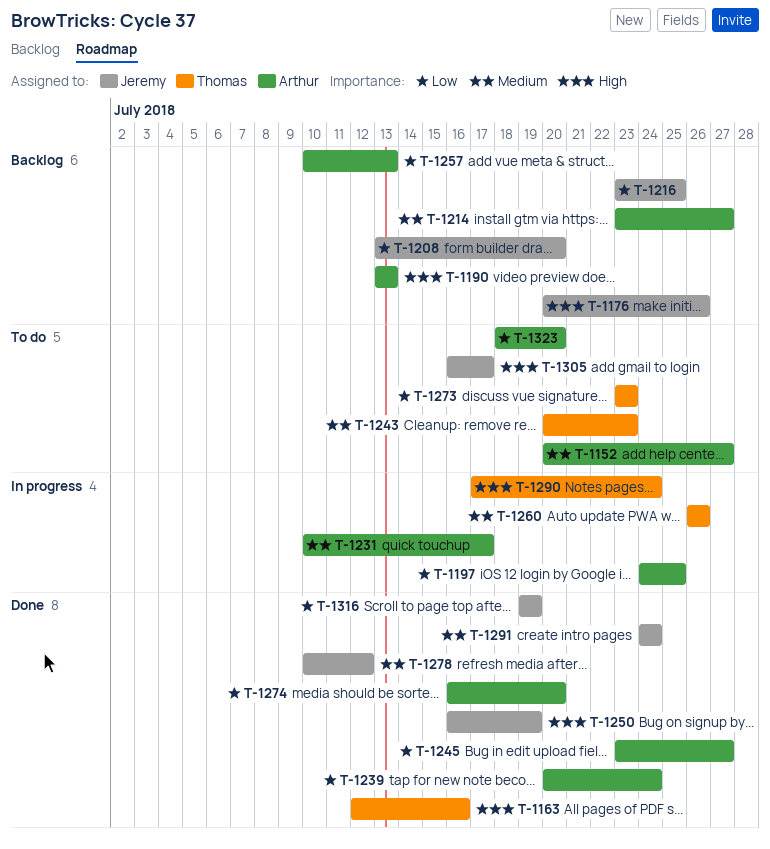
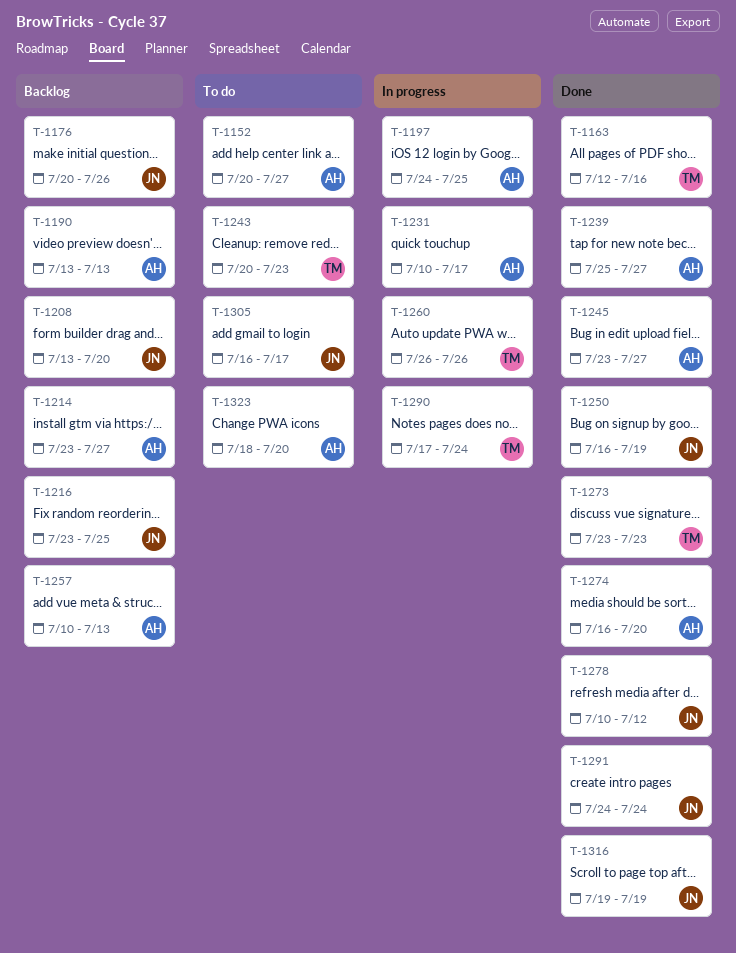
T-1239, start: Jul 20 -> Jul 25
T-1239, due: Jul 24 -> Jul 27
T-1273, status: To do -> Done

